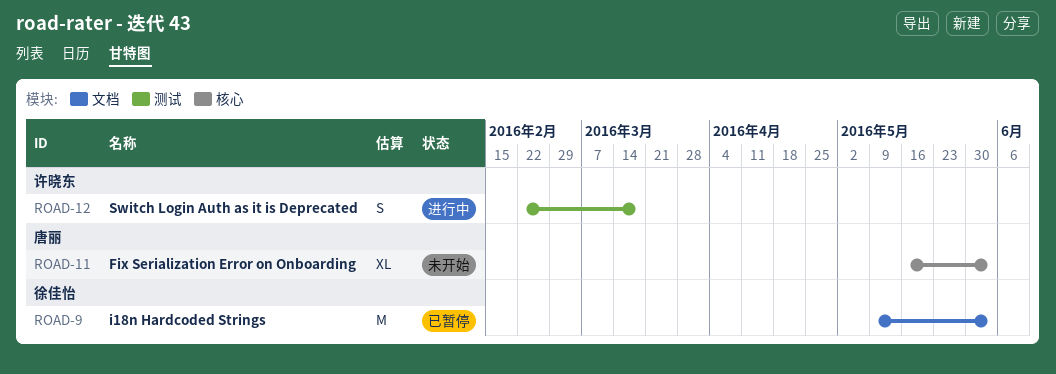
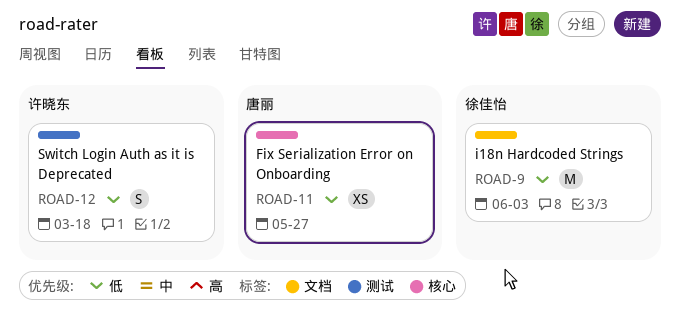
ROAD-11, estimate: XL -> XS
ROAD-11, due: Jun 3 -> May 27

